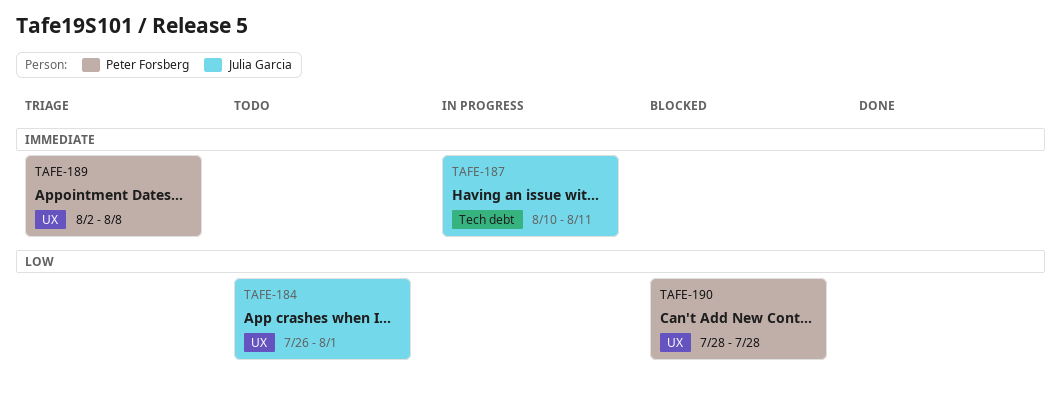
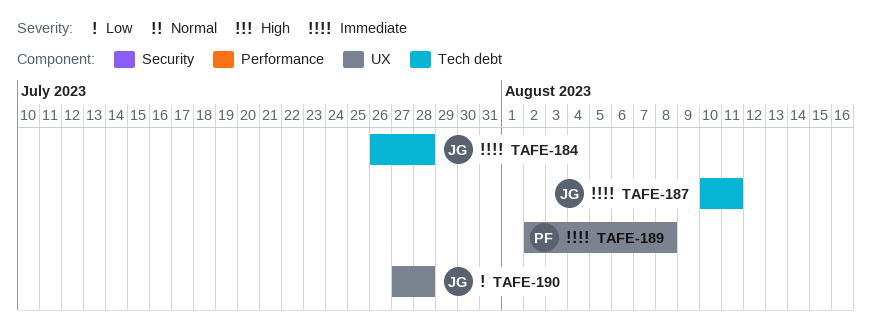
TAFE-184, priority: Low -> Immediate
TAFE-184, label: UX -> Tech debt
TAFE-184, due: Aug 1 -> Jul 28
TAFE-190, owner: Peter Forsberg -> Julia Garcia
TAFE-190, start: Jul 28 -> Jul 27

